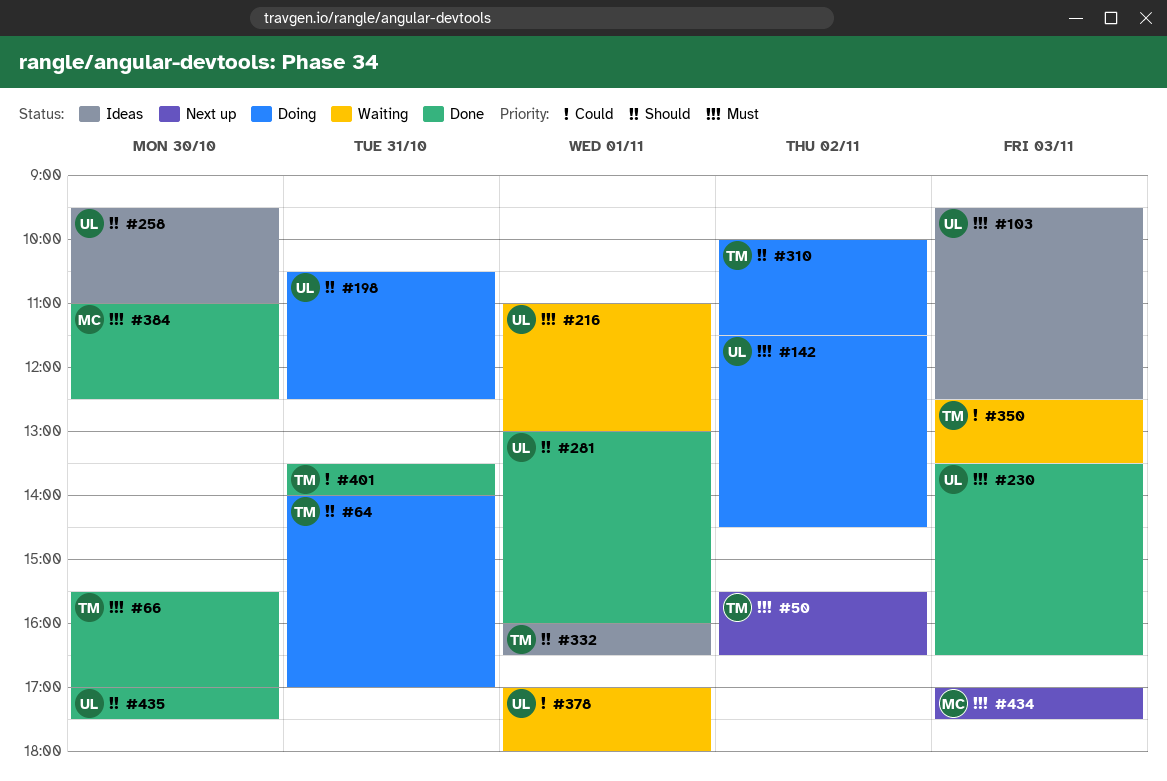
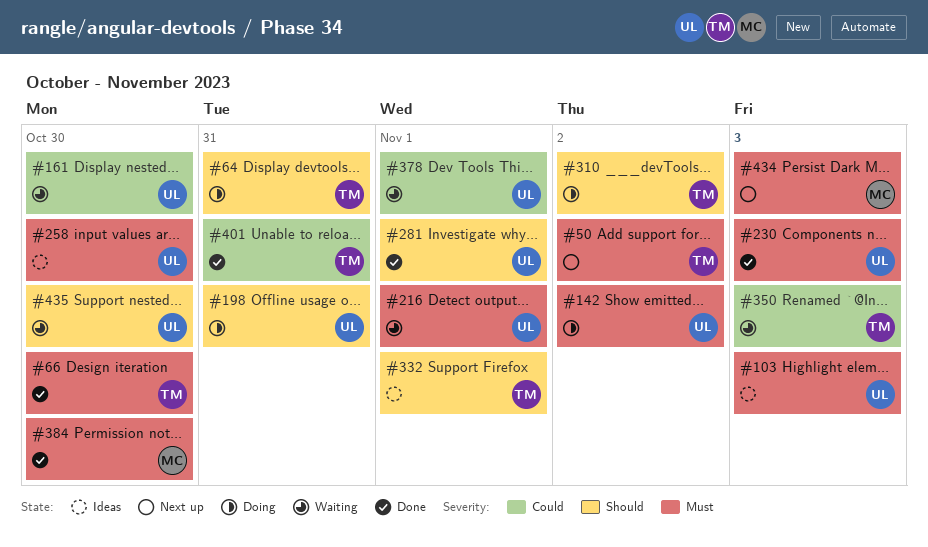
#161: none -> present
#258, priority: Should -> Must
#435, status: Done -> Waiting

